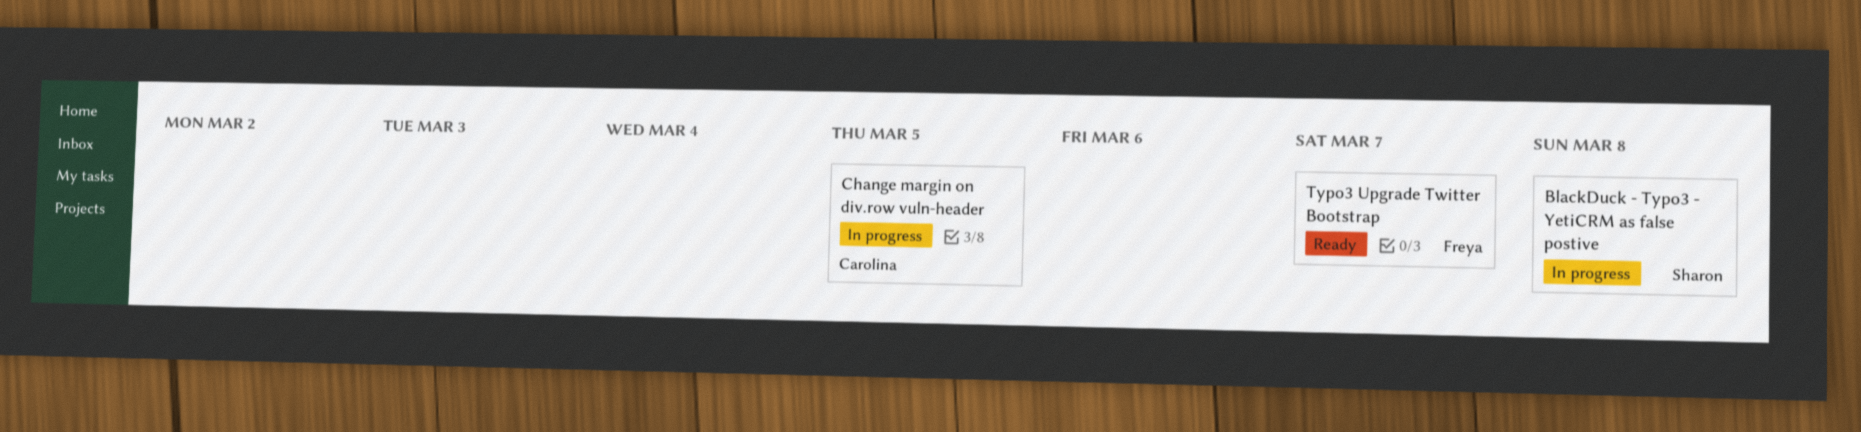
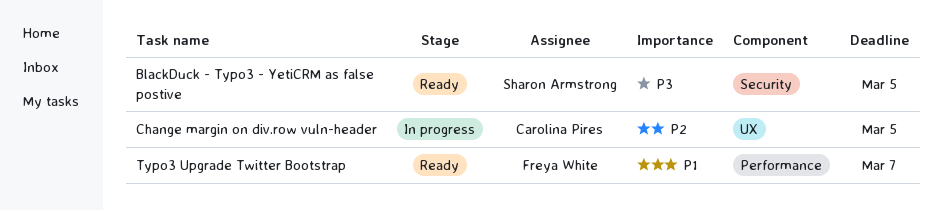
BlackDuck - Typo3 - YetiCRM as false postive, status: In progress -> Ready
BlackDuck - Typo3 - YetiCRM as false postive, due: Mar 8 -> Mar 5

